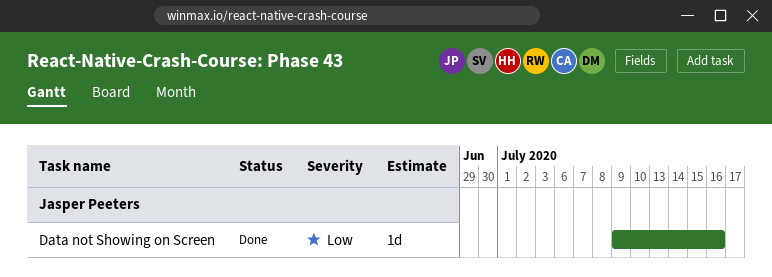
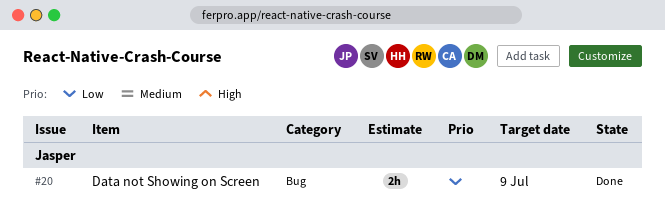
Data not Showing on Screen, estimate: 1d -> 2h
Data not Showing on Screen, due: Jul 16 -> Jul 9

